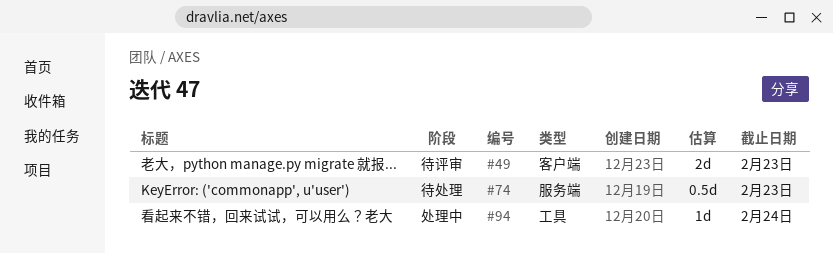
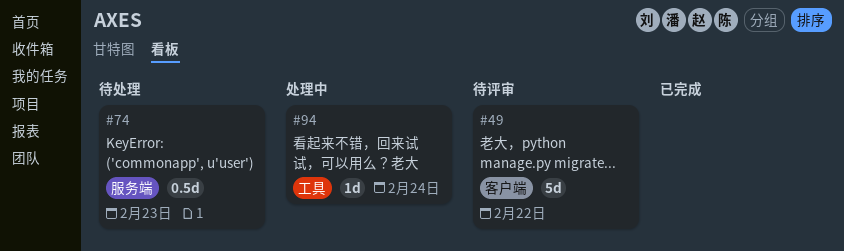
#49, estimate: 2d -> 5d
#49, due: Feb 23 -> Feb 22

